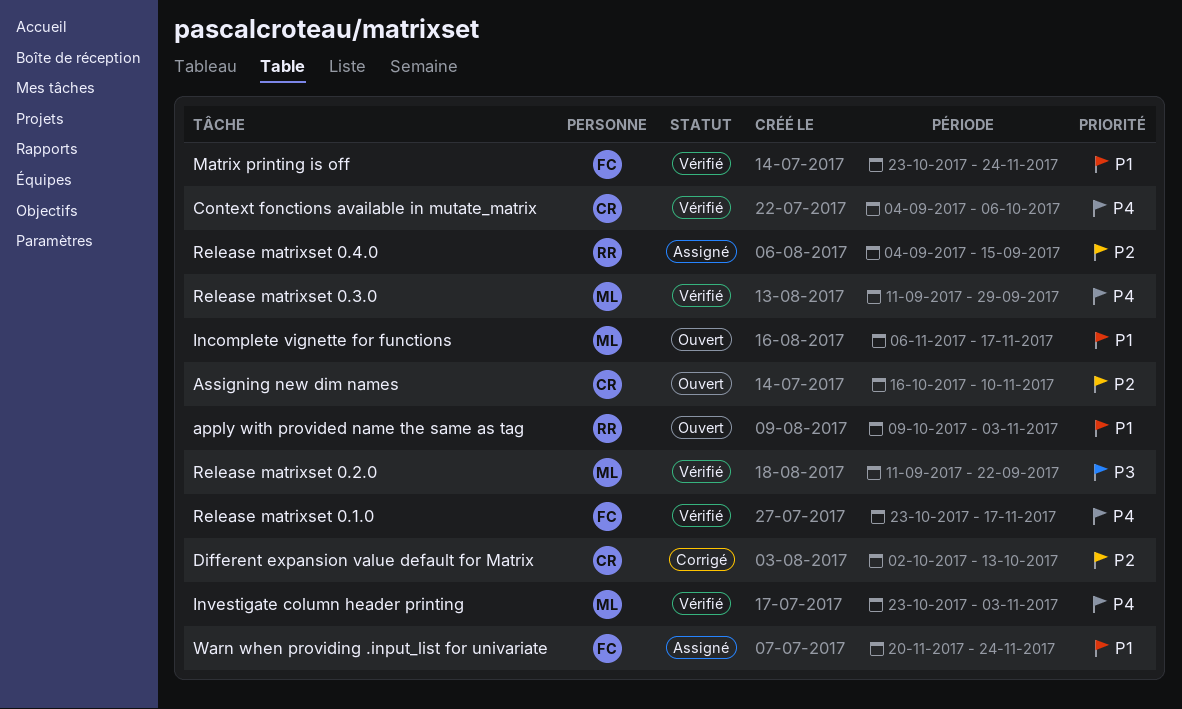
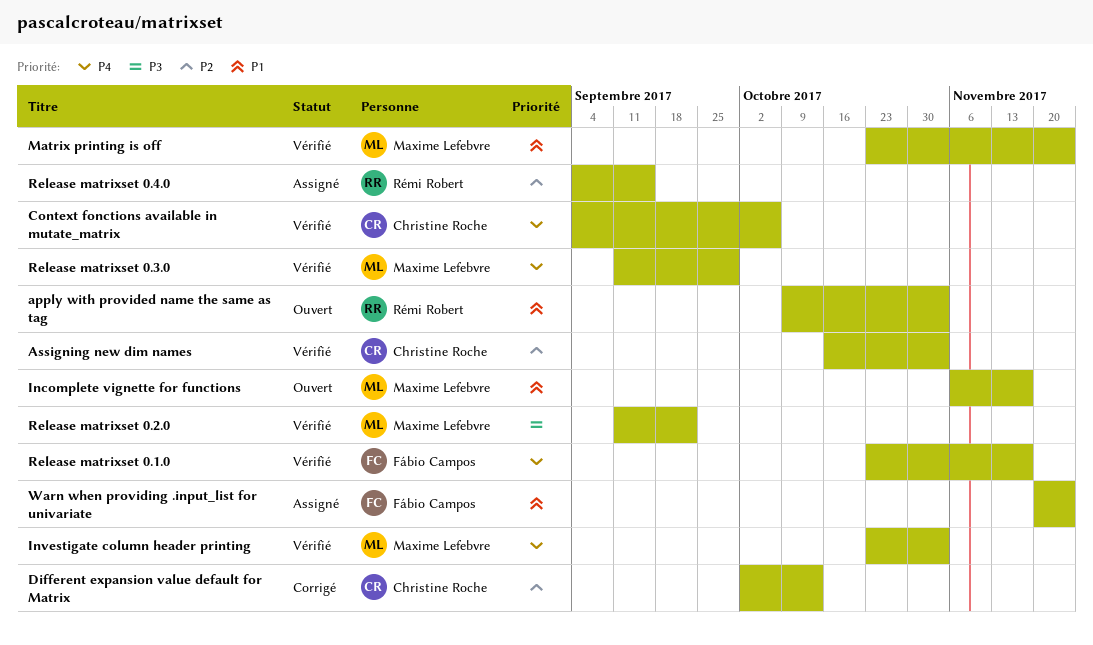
Assigning new dim names, status: Ouvert -> Vérifié
Assigning new dim names, due: Nov 10 -> Nov 3
Matrix printing is off, owner: Fábio Campos -> Maxime Lefebvre

